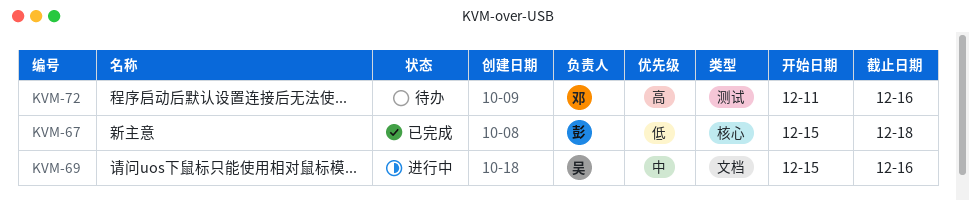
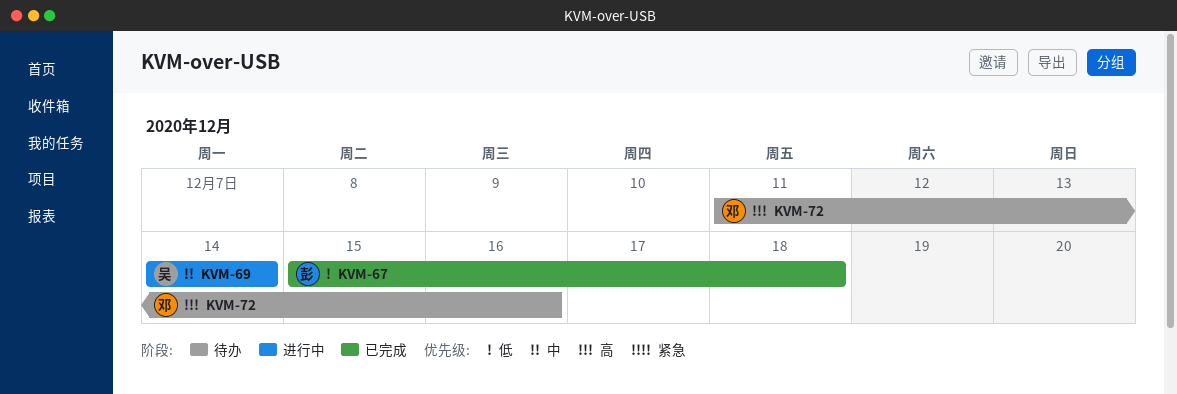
KVM-69, start: Dec 15 -> Dec 14
KVM-69, due: Dec 16 -> Dec 14

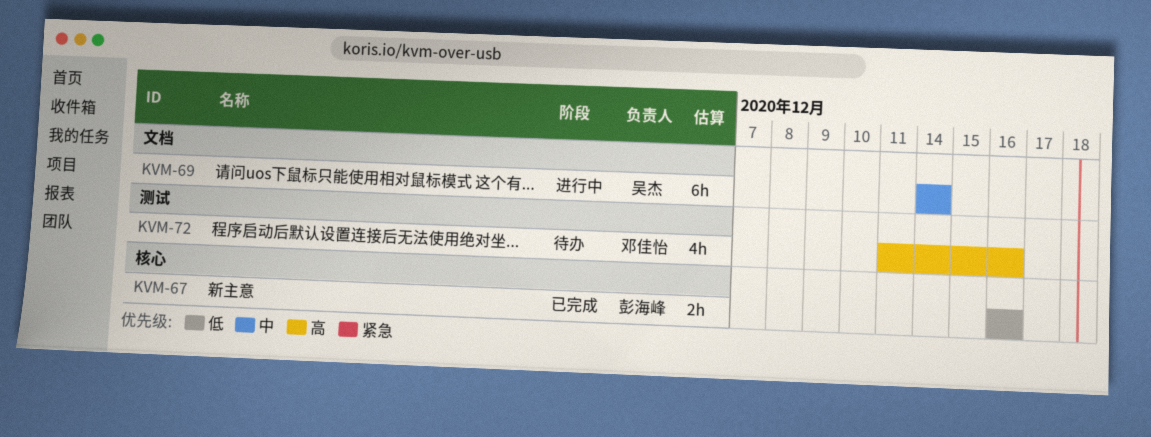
KVM-67, start: Dec 15 -> Dec 16
KVM-67, due: Dec 18 -> Dec 16

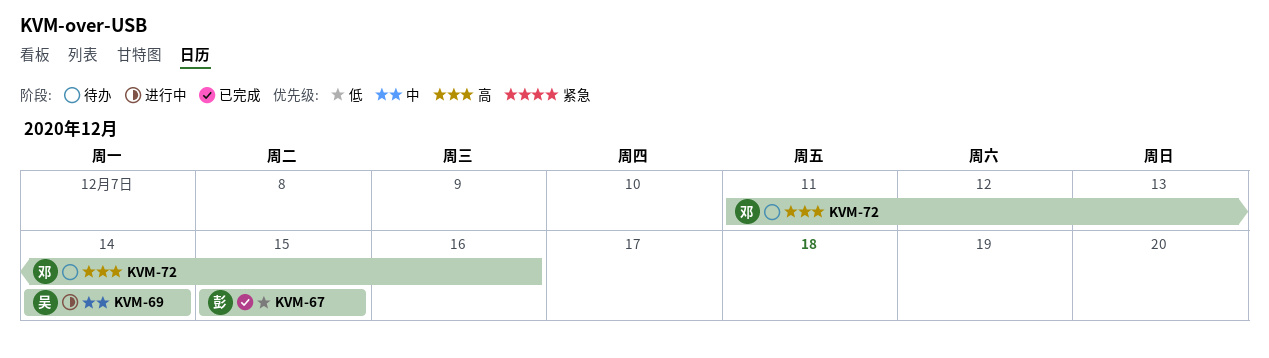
KVM-67, start: Dec 16 -> Dec 15
KVM-67, due: Dec 16 -> Dec 15

